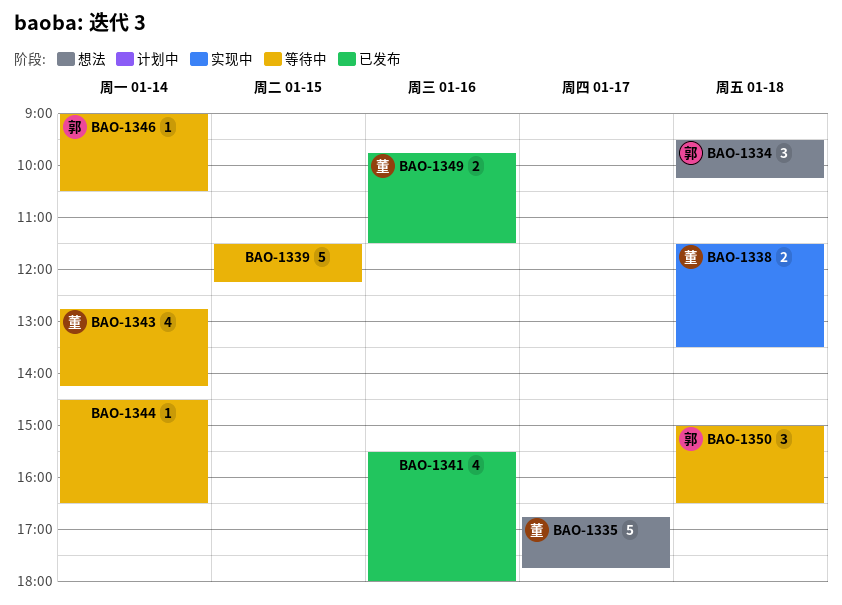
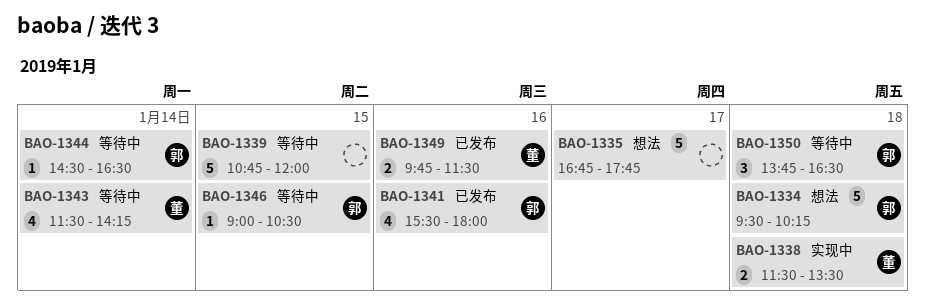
BAO-1334, estimate: 3 -> 5
BAO-1335, owner: 董 -> none
BAO-1339, begins: 11:30 -> 10:45
BAO-1339, ends: 12:15 -> 12:00
BAO-1341, owner: none -> 郭
BAO-1343, begins: 12:45 -> 11:30
BAO-1344, owner: none -> 郭
BAO-1346, day: Jan 14 -> Jan 15
BAO-1350, begins: 15:00 -> 13:45

